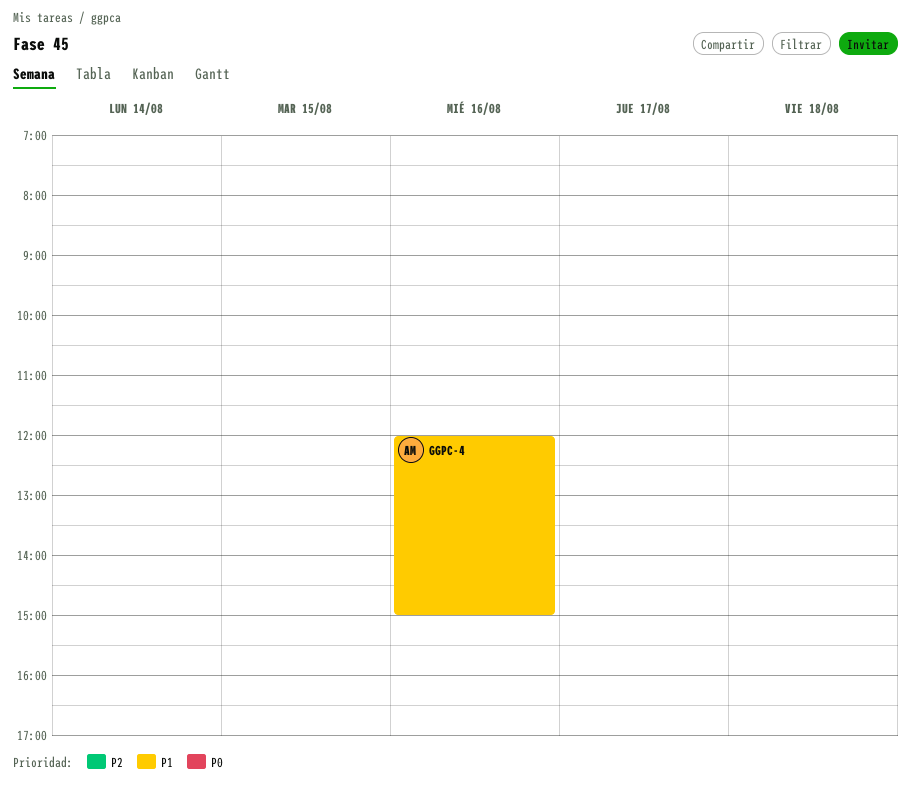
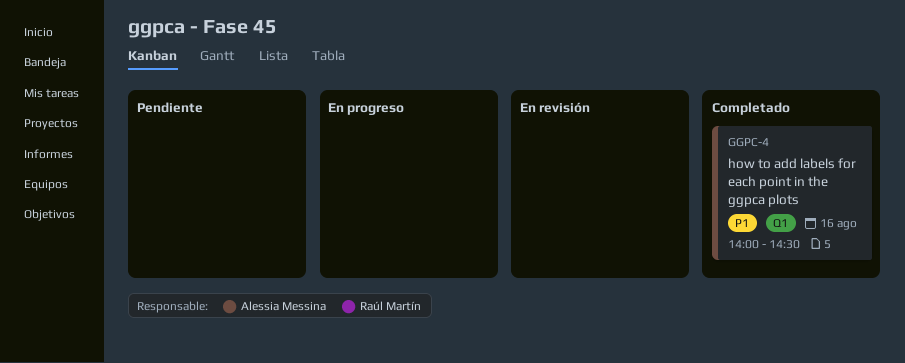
GGPC-4, begins: 12:00 -> 14:00
GGPC-4, ends: 15:00 -> 14:30

